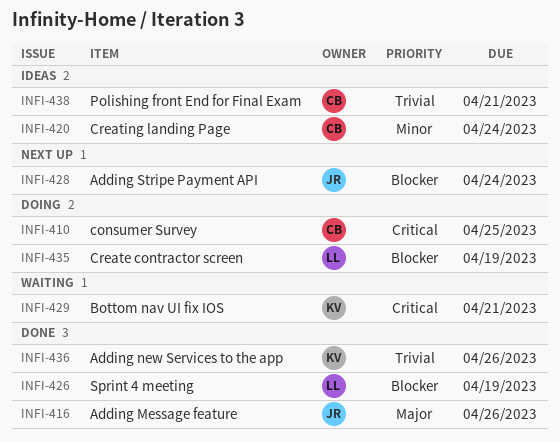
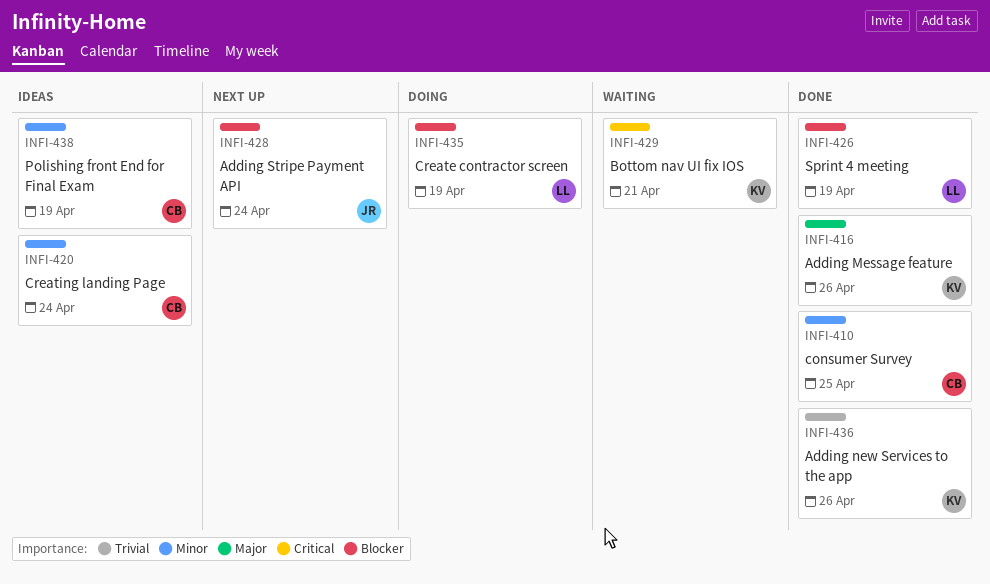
INFI-410, status: Doing -> Done
INFI-410, priority: Critical -> Minor
INFI-416, owner: JR -> KV
INFI-438, priority: Trivial -> Minor
INFI-438, due: Apr 21 -> Apr 19

